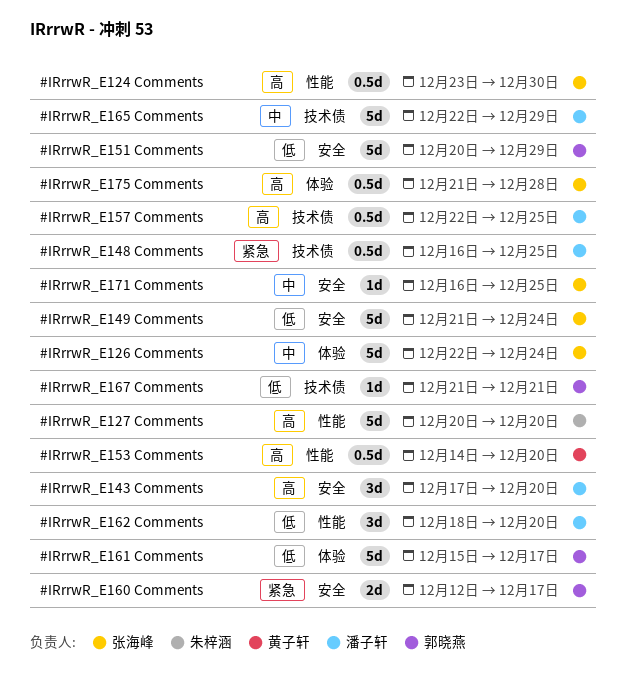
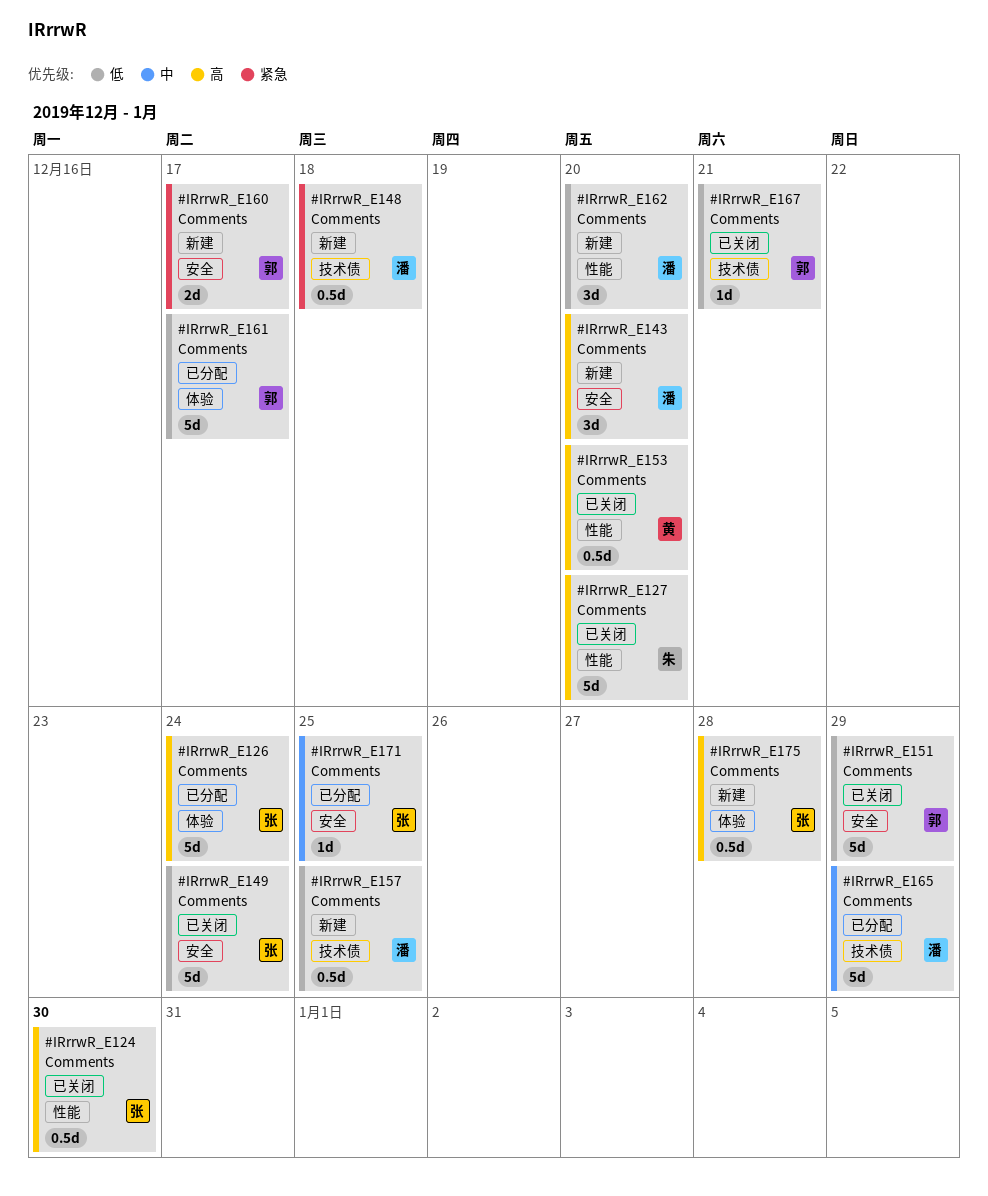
#IRrrwR_E126 Comments, priority: 中 -> 高
#IRrrwR_E148 Comments, due: Dec 25 -> Dec 18
#IRrrwR_E157 Comments, priority: 高 -> 低

